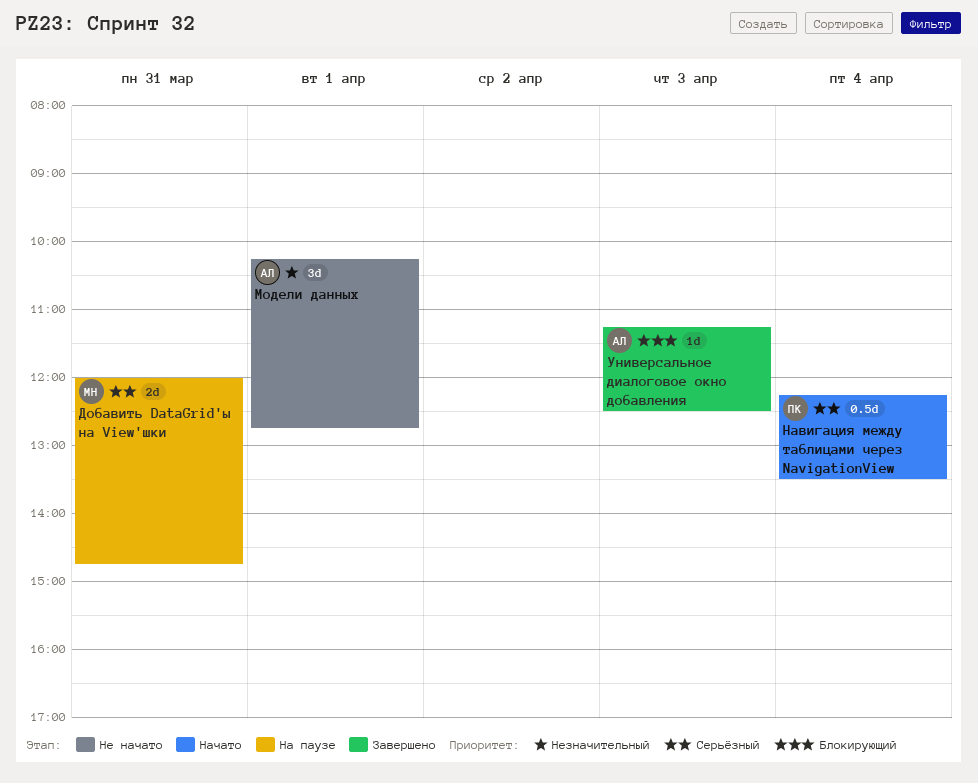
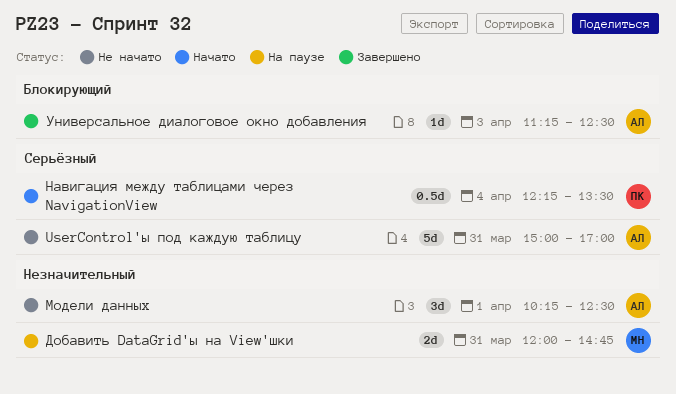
UserControl'ы под каждую таблицу: none -> present
Добавить DataGrid'ы на View'шки, priority: Серьёзный -> Незначительный
Модели данных, ends: 12:45 -> 12:30

